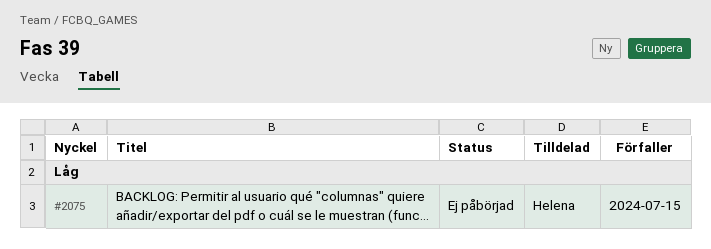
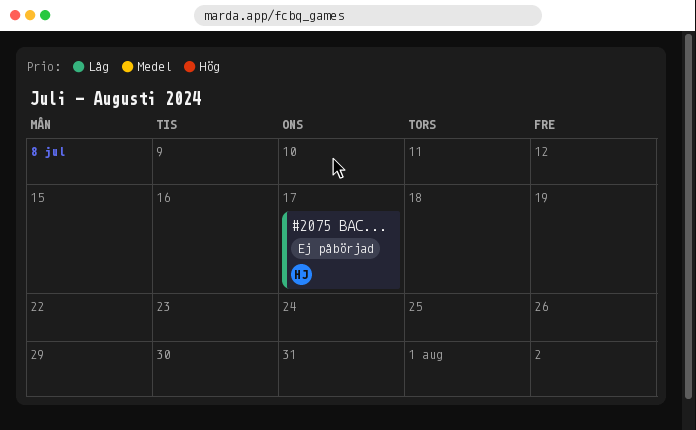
#2075, due: Jul 15 -> Jul 17

